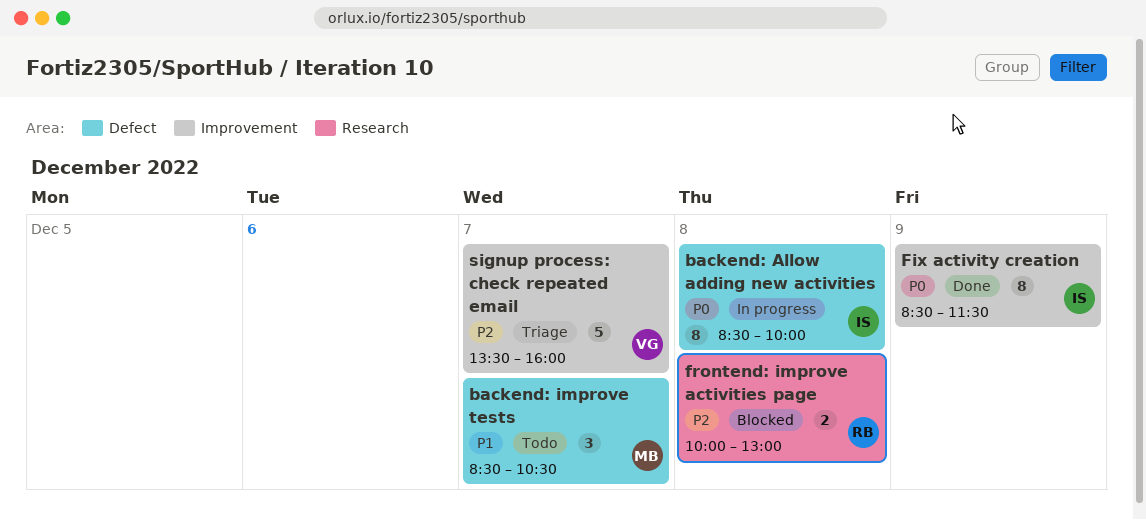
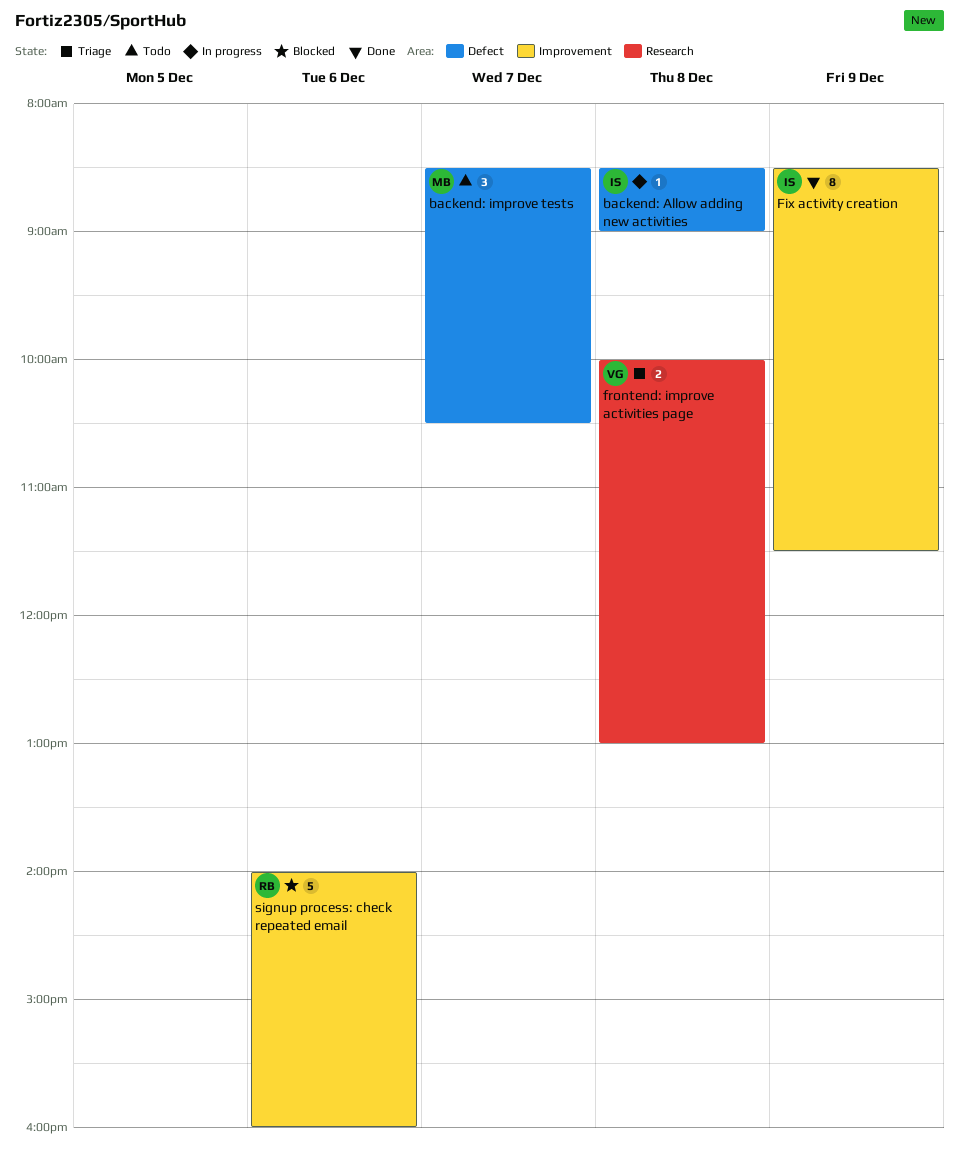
backend: Allow adding new activities, estimate: 8 -> 1
backend: Allow adding new activities, ends: 10:00 -> 09:00
frontend: improve activities page, status: Blocked -> Triage
frontend: improve activities page, owner: RB -> VG
signup process: check repeated email, status: Triage -> Blocked
signup process: check repeated email, owner: VG -> RB
signup process: check repeated email, day: Dec 7 -> Dec 6
signup process: check repeated email, begins: 13:30 -> 14:00

